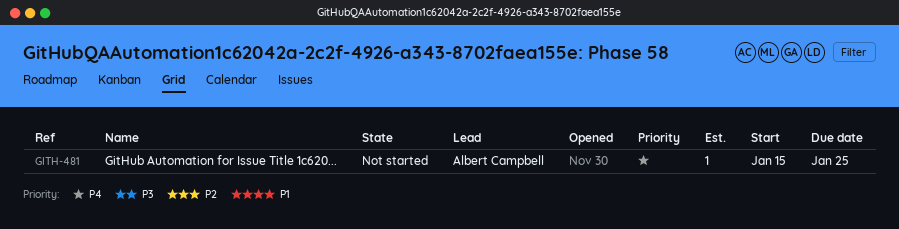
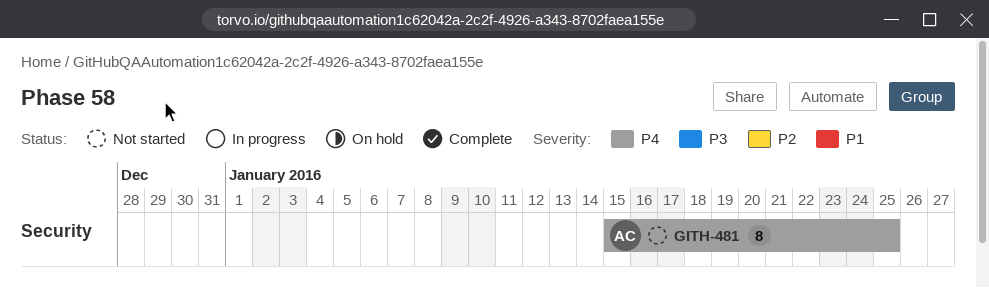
GITH-481, estimate: 1 -> 8

